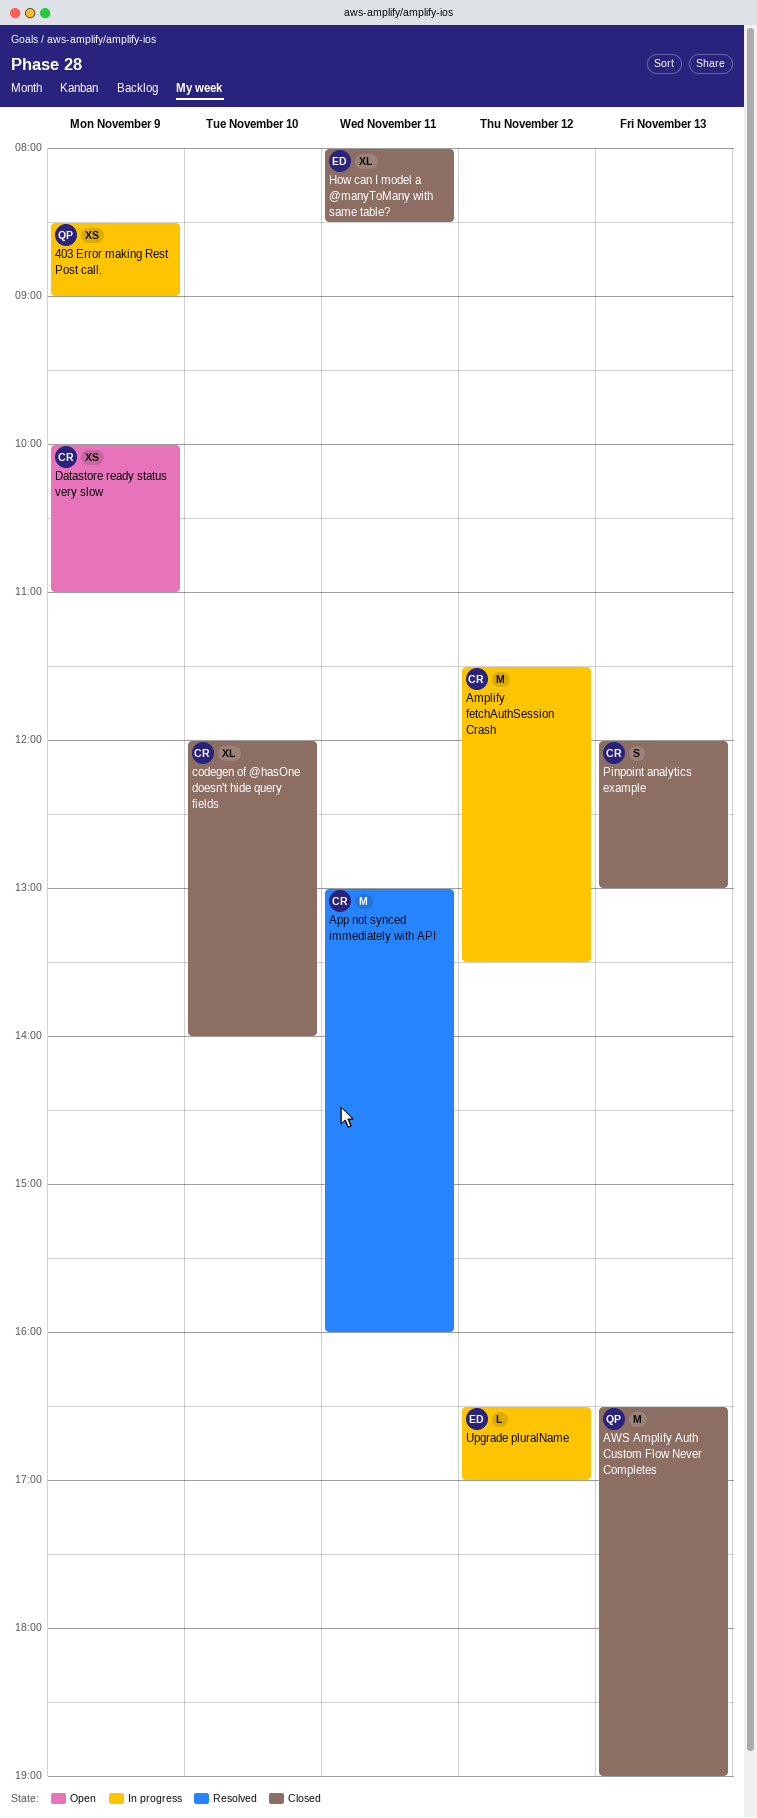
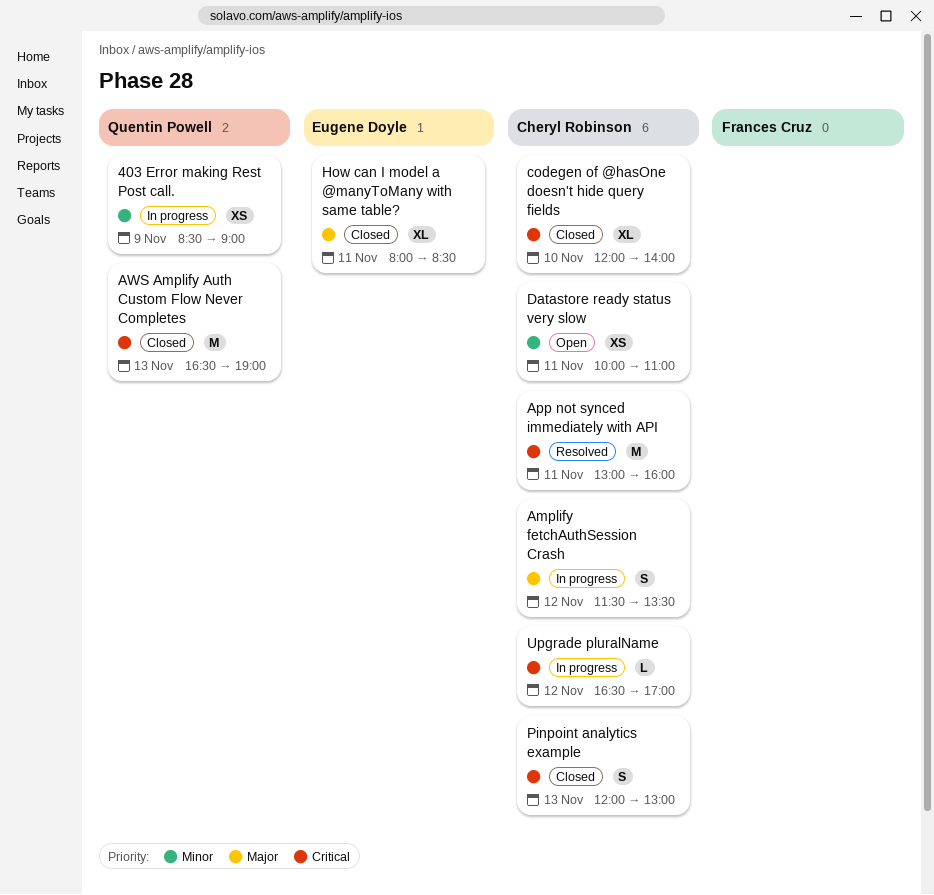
Amplify fetchAuthSession Crash, estimate: M -> S
Datastore ready status very slow, day: Nov 9 -> Nov 11
Upgrade pluralName, owner: Eugene Doyle -> Cheryl Robinson

